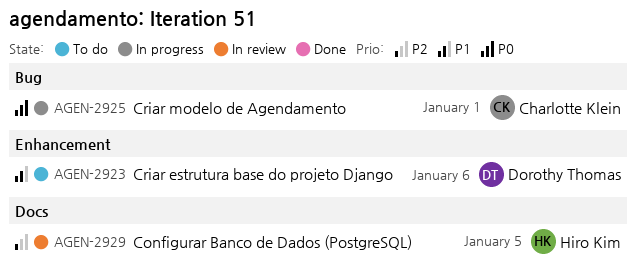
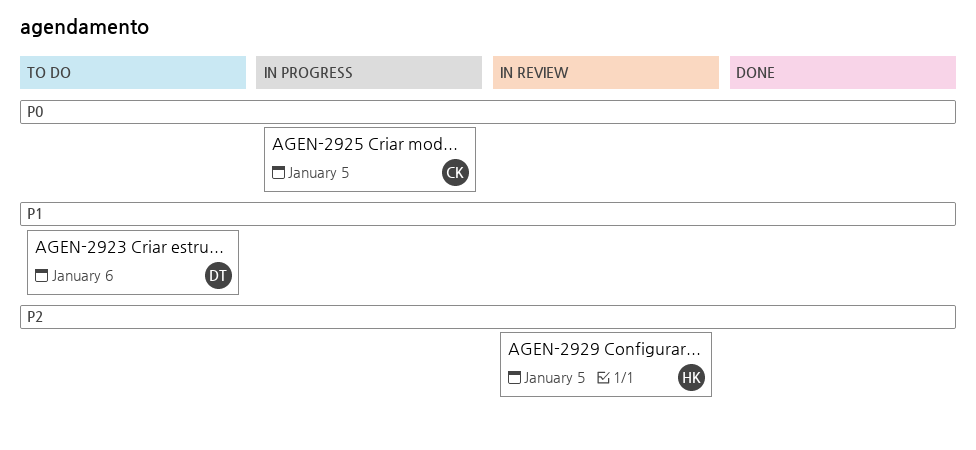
AGEN-2925, due: Jan 1 -> Jan 5

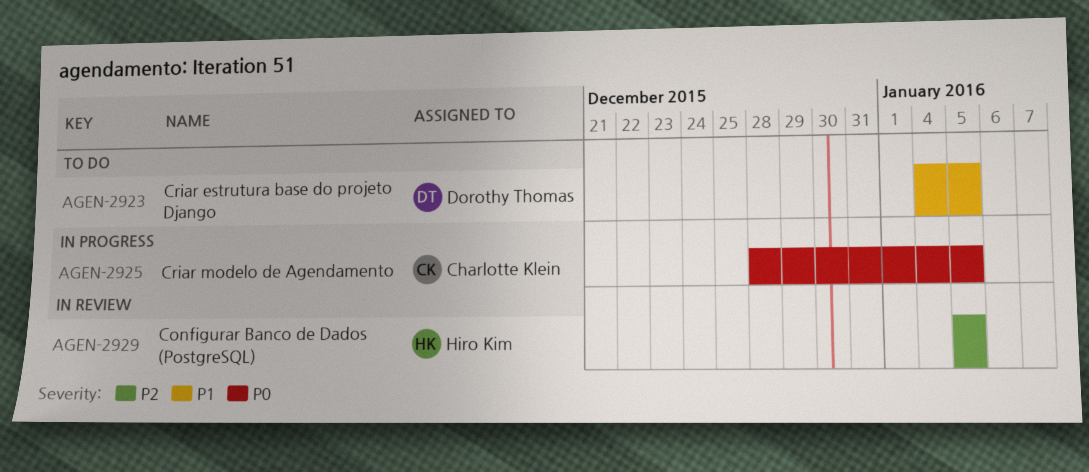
AGEN-2923, due: Jan 6 -> Jan 5

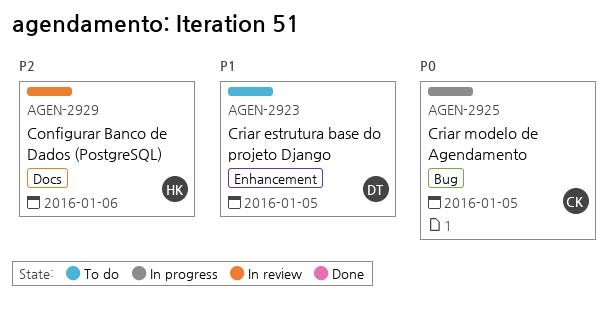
AGEN-2929, due: Jan 5 -> Jan 6

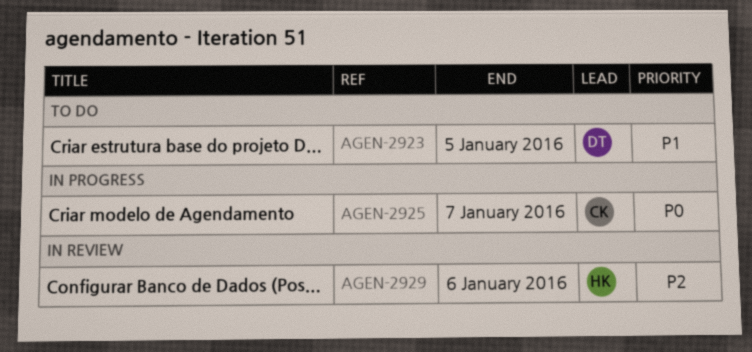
AGEN-2925, due: Jan 5 -> Jan 7

